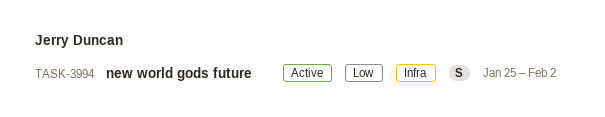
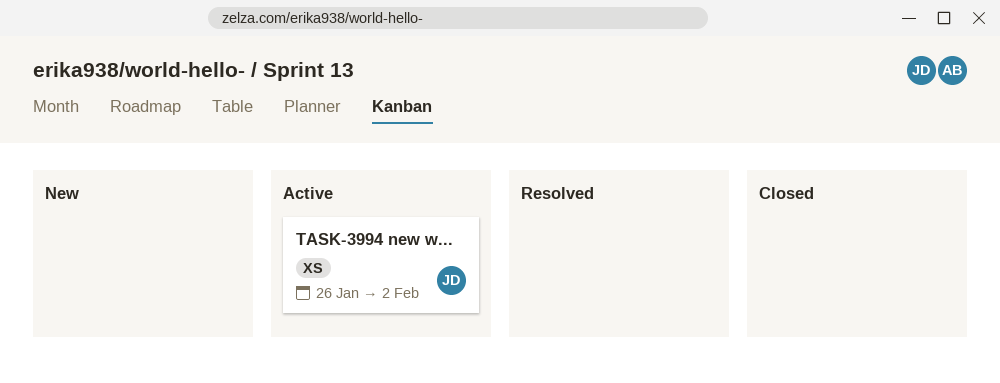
TASK-3994, estimate: S -> XS
TASK-3994, start: Jan 25 -> Jan 26

